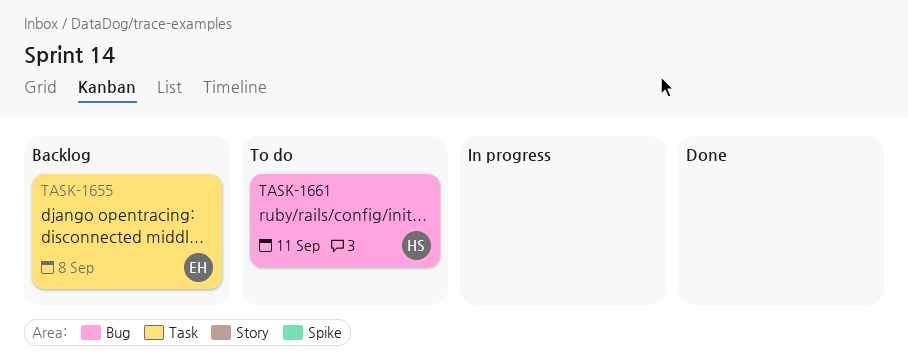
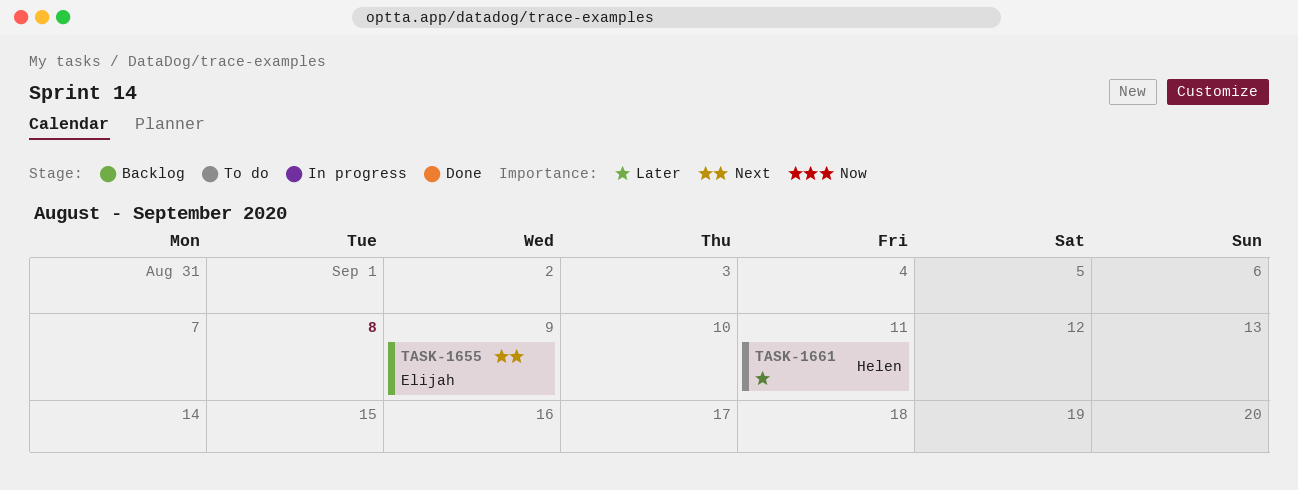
TASK-1655, due: Sep 8 -> Sep 9

